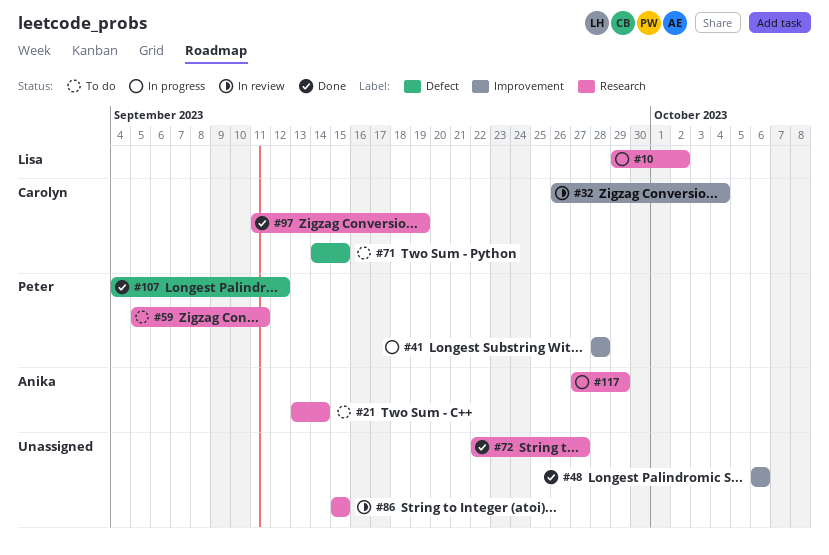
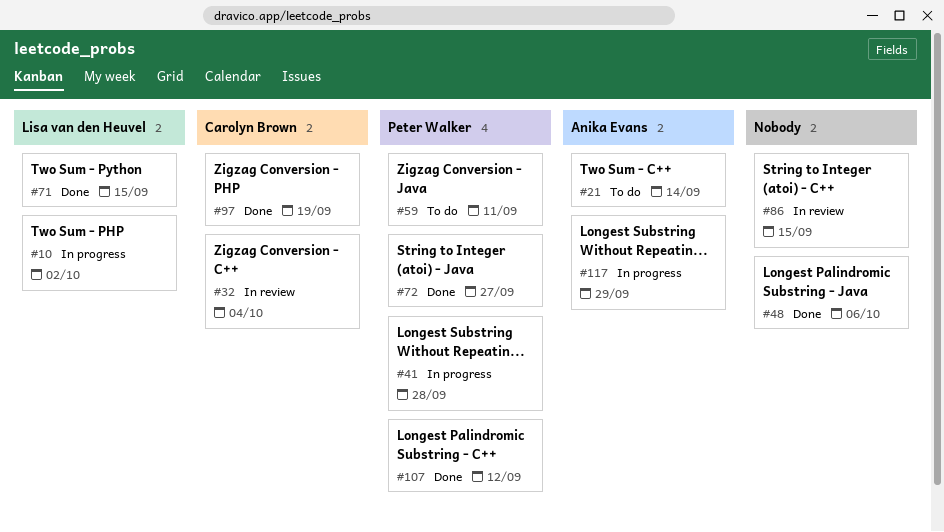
#71, status: To do -> Done
#71, owner: Carolyn Brown -> Lisa van den Heuvel
#72, owner: none -> Peter Walker

